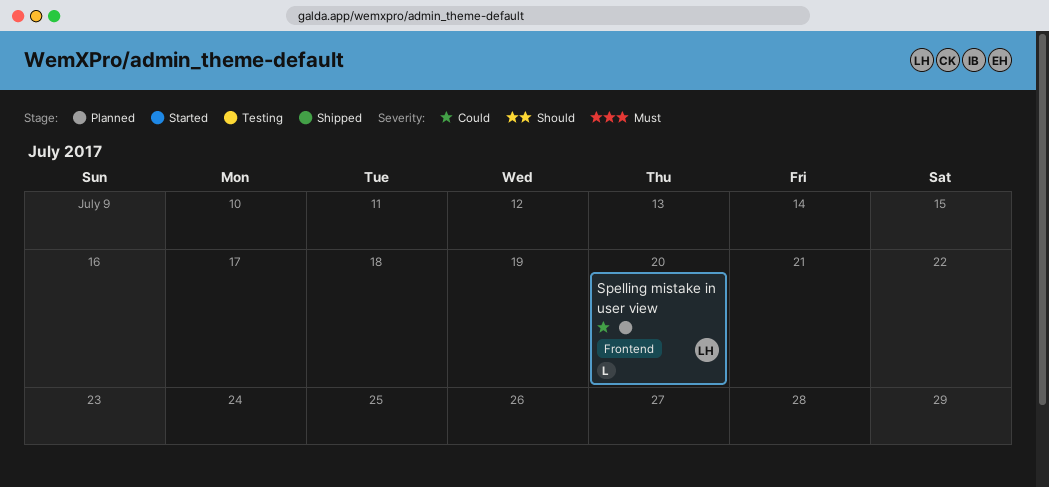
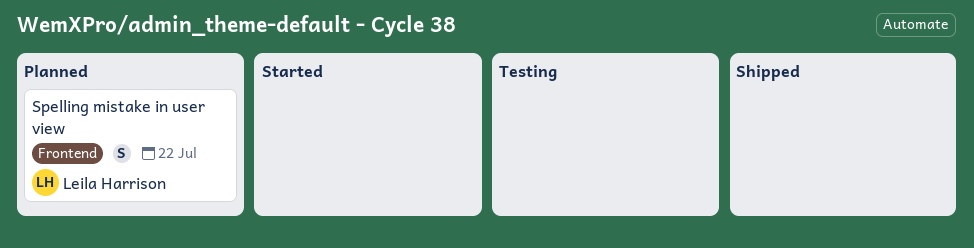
Spelling mistake in user view, estimate: L -> S
Spelling mistake in user view, due: Jul 20 -> Jul 22

